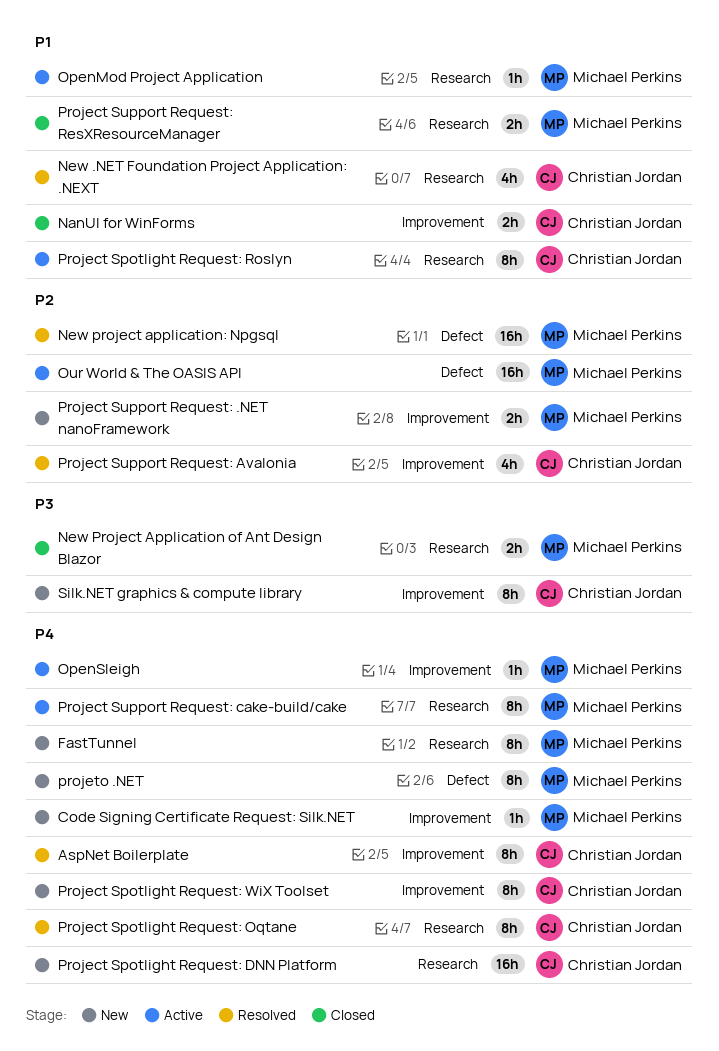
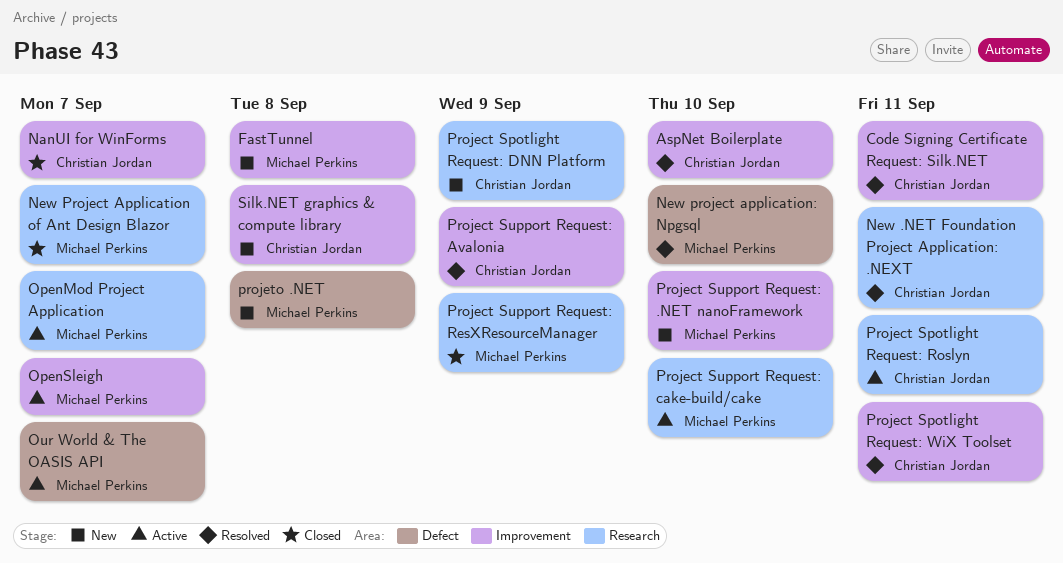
Code Signing Certificate Request: Silk.NET, status: New -> Resolved
Code Signing Certificate Request: Silk.NET, owner: Michael Perkins -> Christian Jordan
FastTunnel, label: Research -> Improvement
Project Spotlight Request: Oqtane: present -> none
Project Spotlight Request: WiX Toolset, status: New -> Resolved

